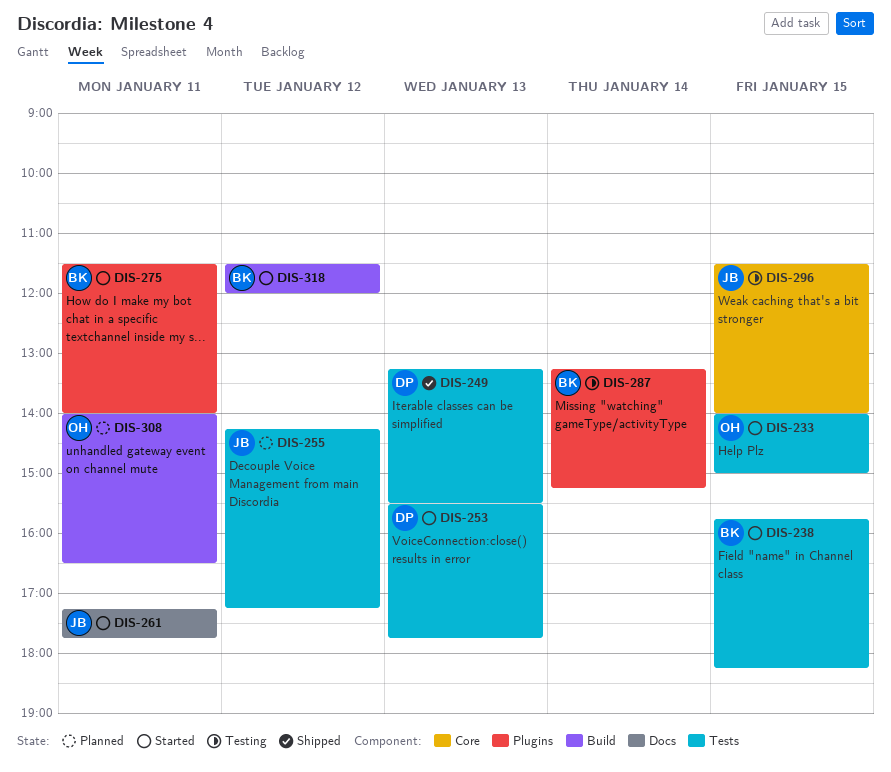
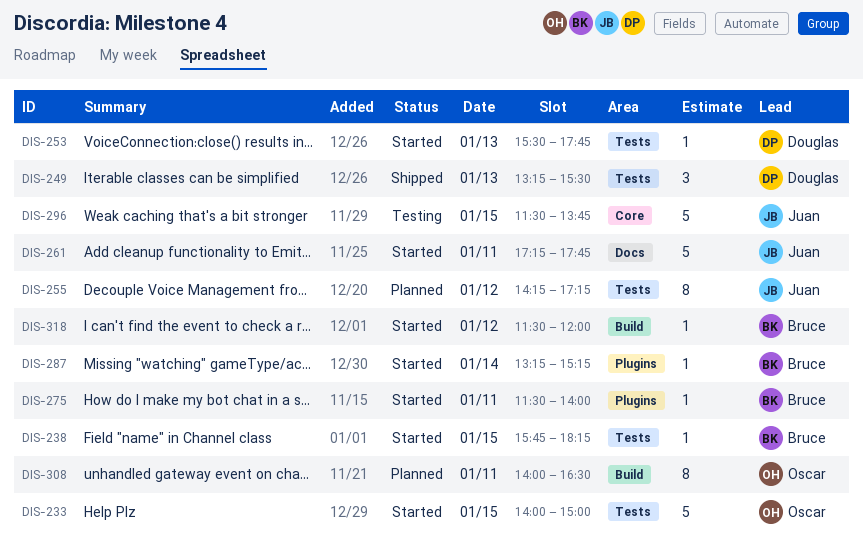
DIS-287, status: Testing -> Started
DIS-296, ends: 14:00 -> 13:45

